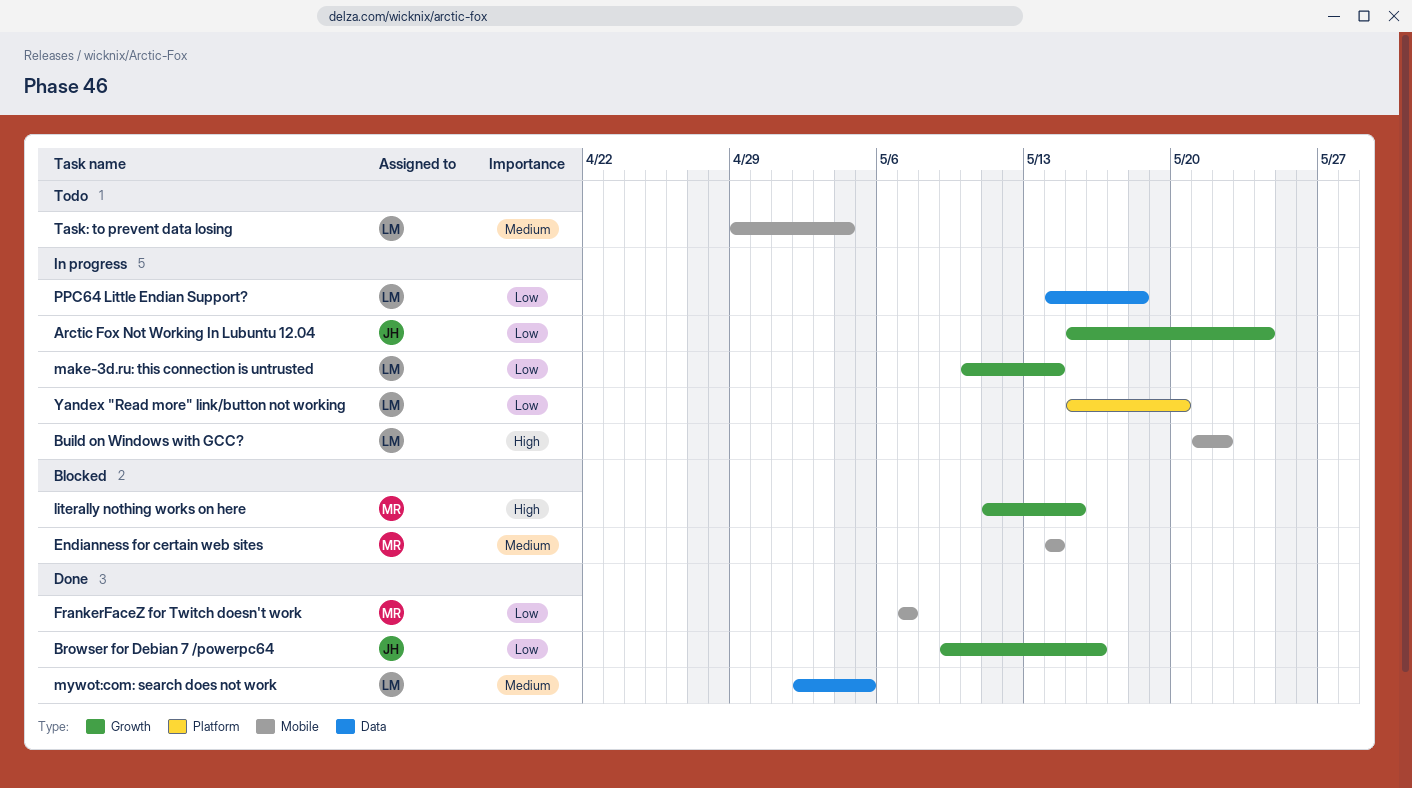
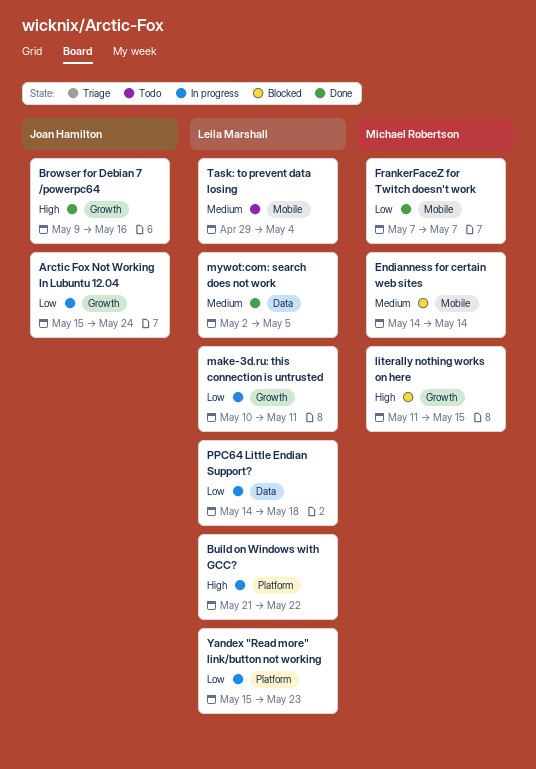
Browser for Debian 7 /powerpc64, priority: Low -> High
Build on Windows with GCC?, label: Mobile -> Platform
make-3d.ru: this connection is untrusted, due: May 14 -> May 11
Yandex "Read more" link/button not working, due: May 20 -> May 23

